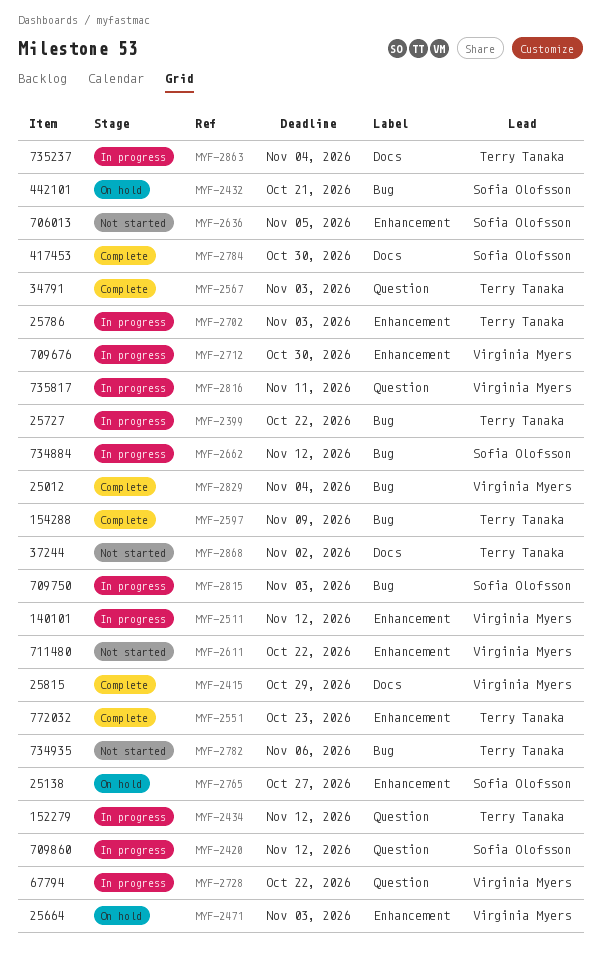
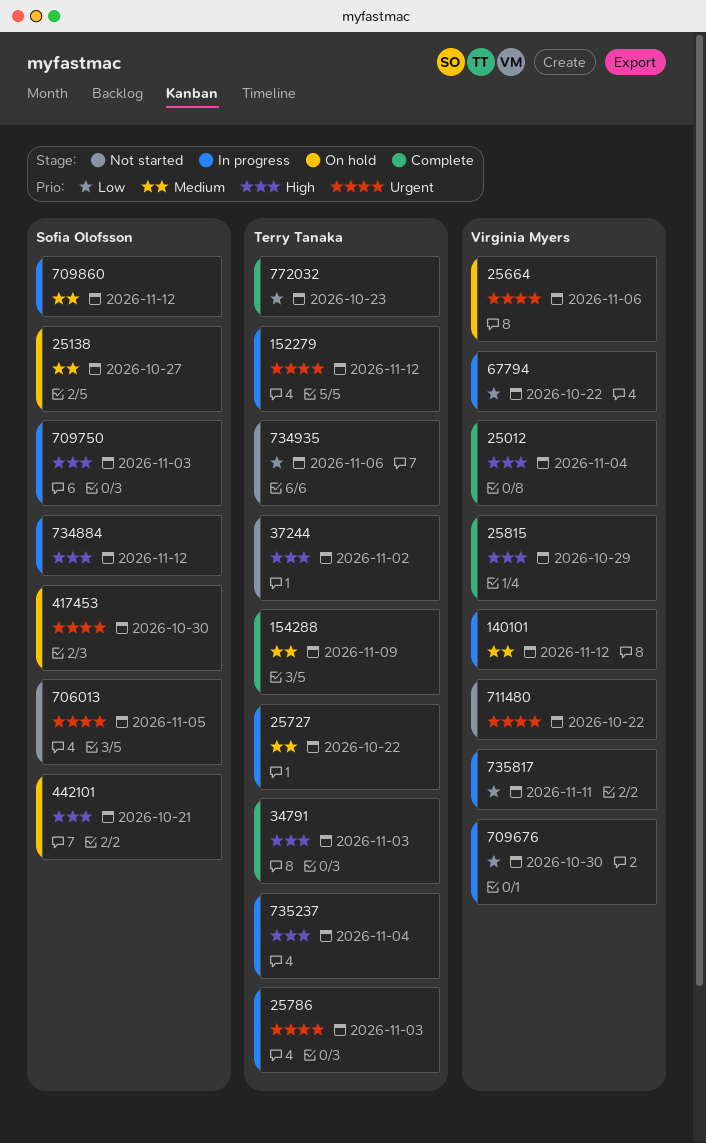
25664, due: Nov 3 -> Nov 6
417453, status: Complete -> On hold

